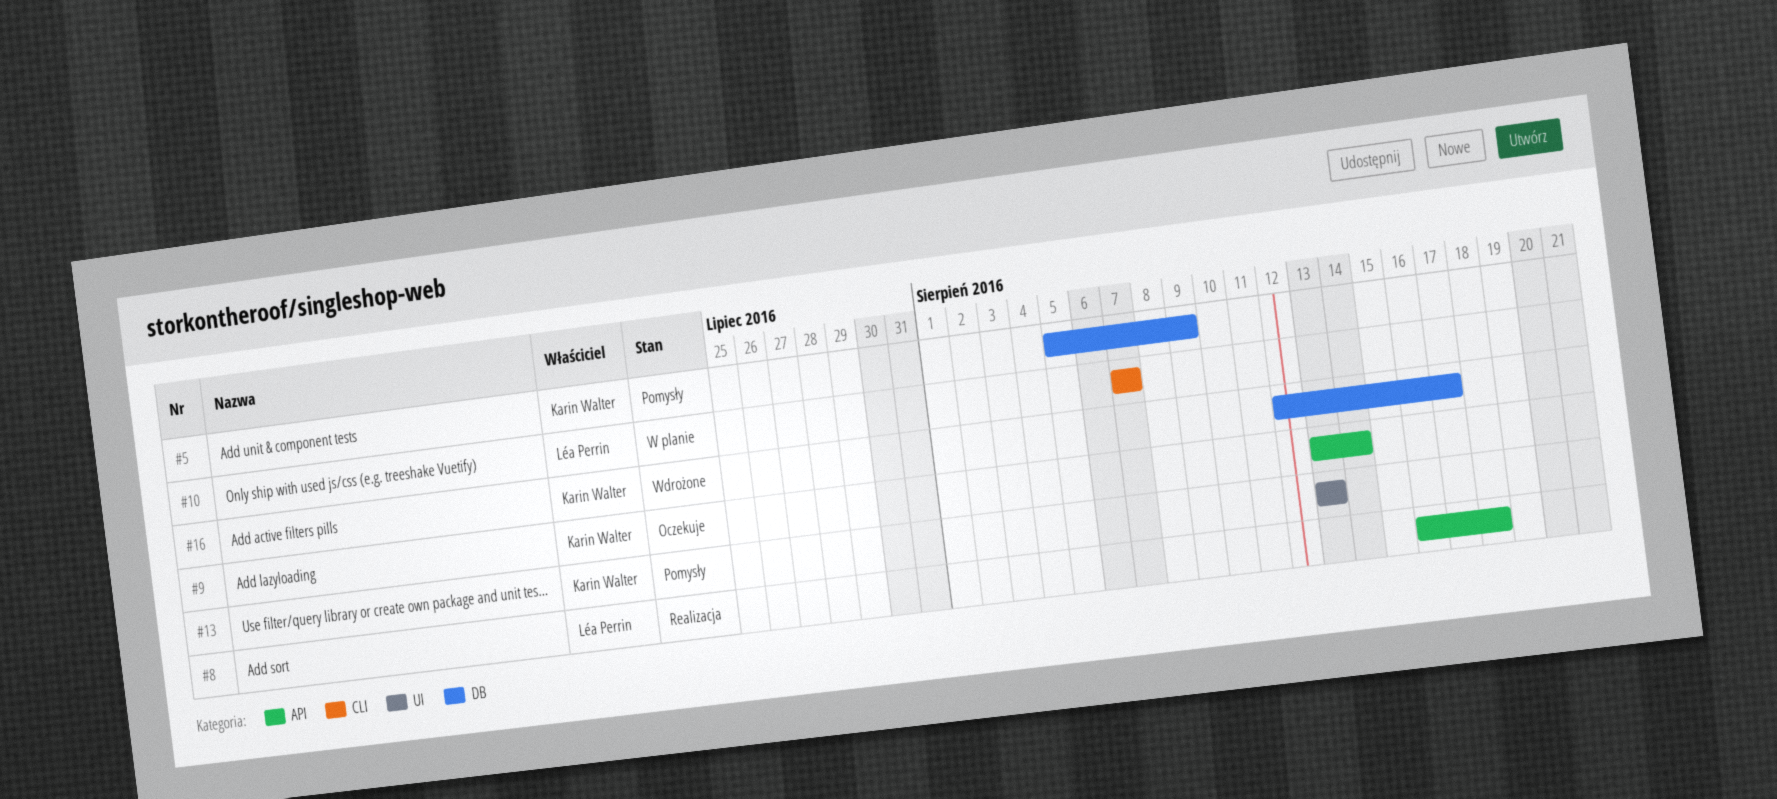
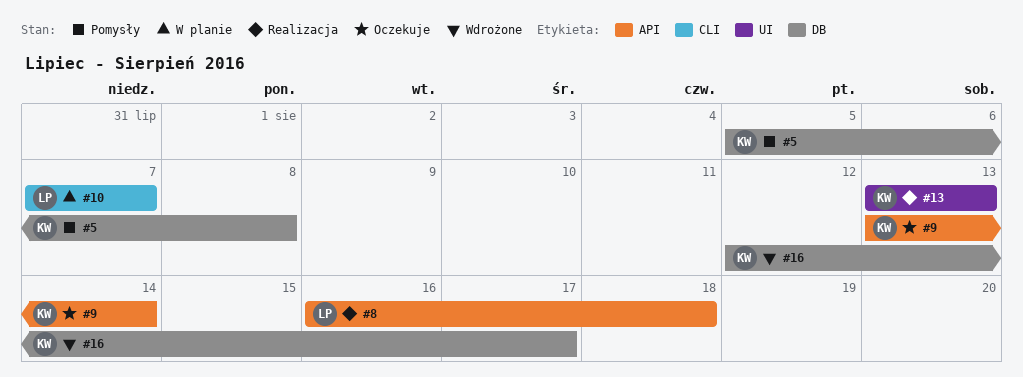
#5, due: Aug 9 -> Aug 8
#13, status: Pomysły -> Realizacja

